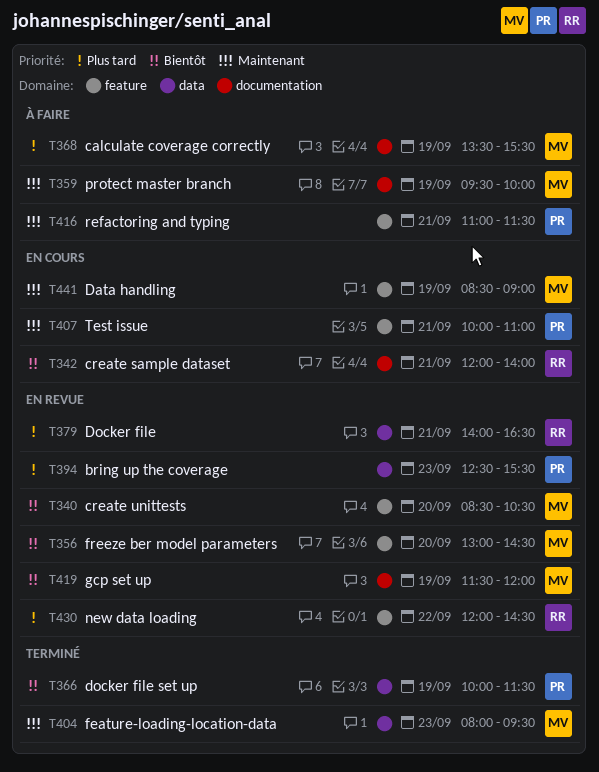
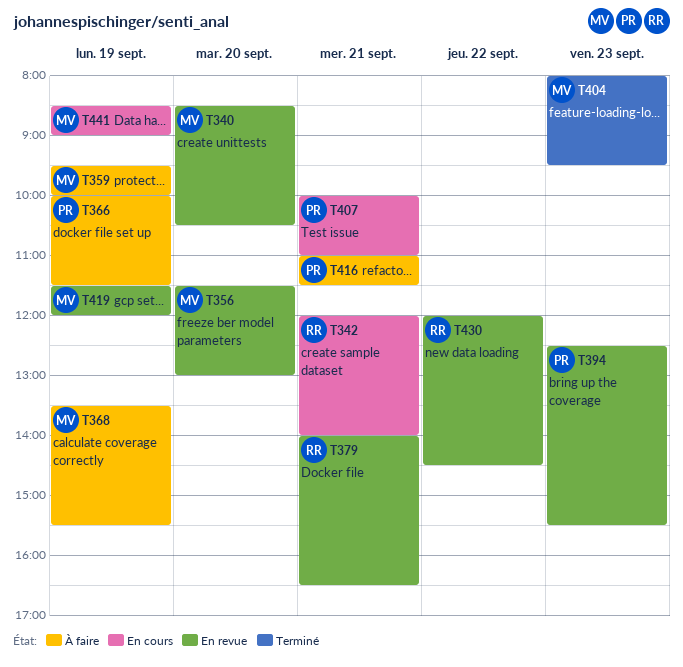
T356, begins: 13:00 -> 11:30
T356, ends: 14:30 -> 13:00
T366, status: Terminé -> À faire

